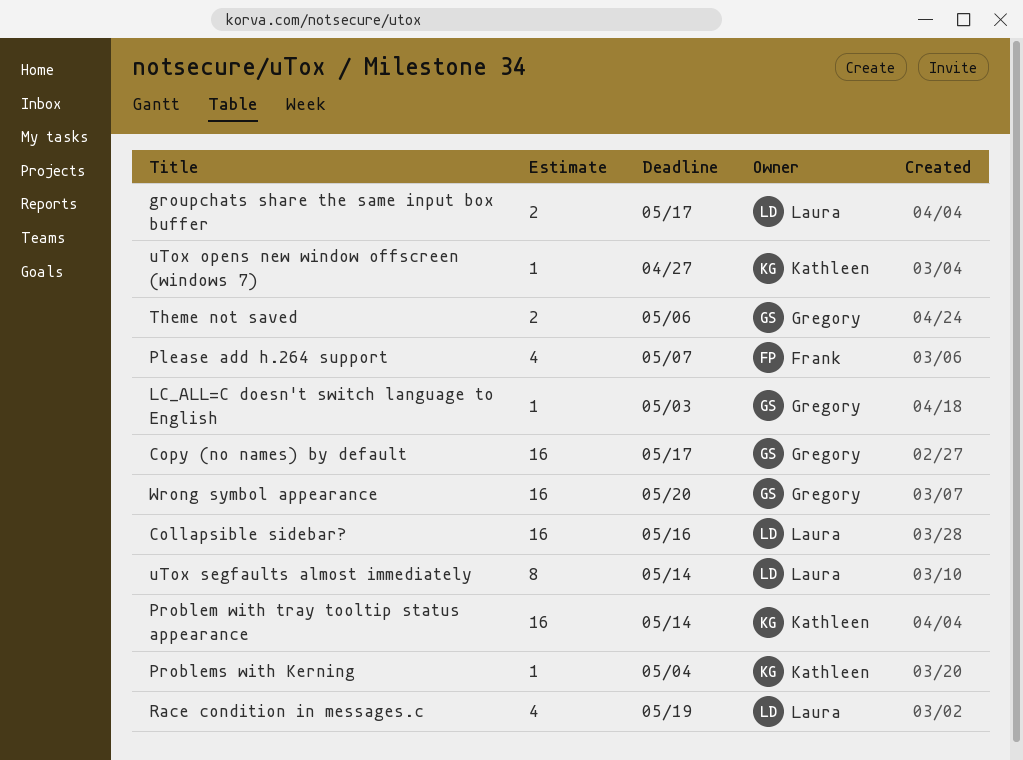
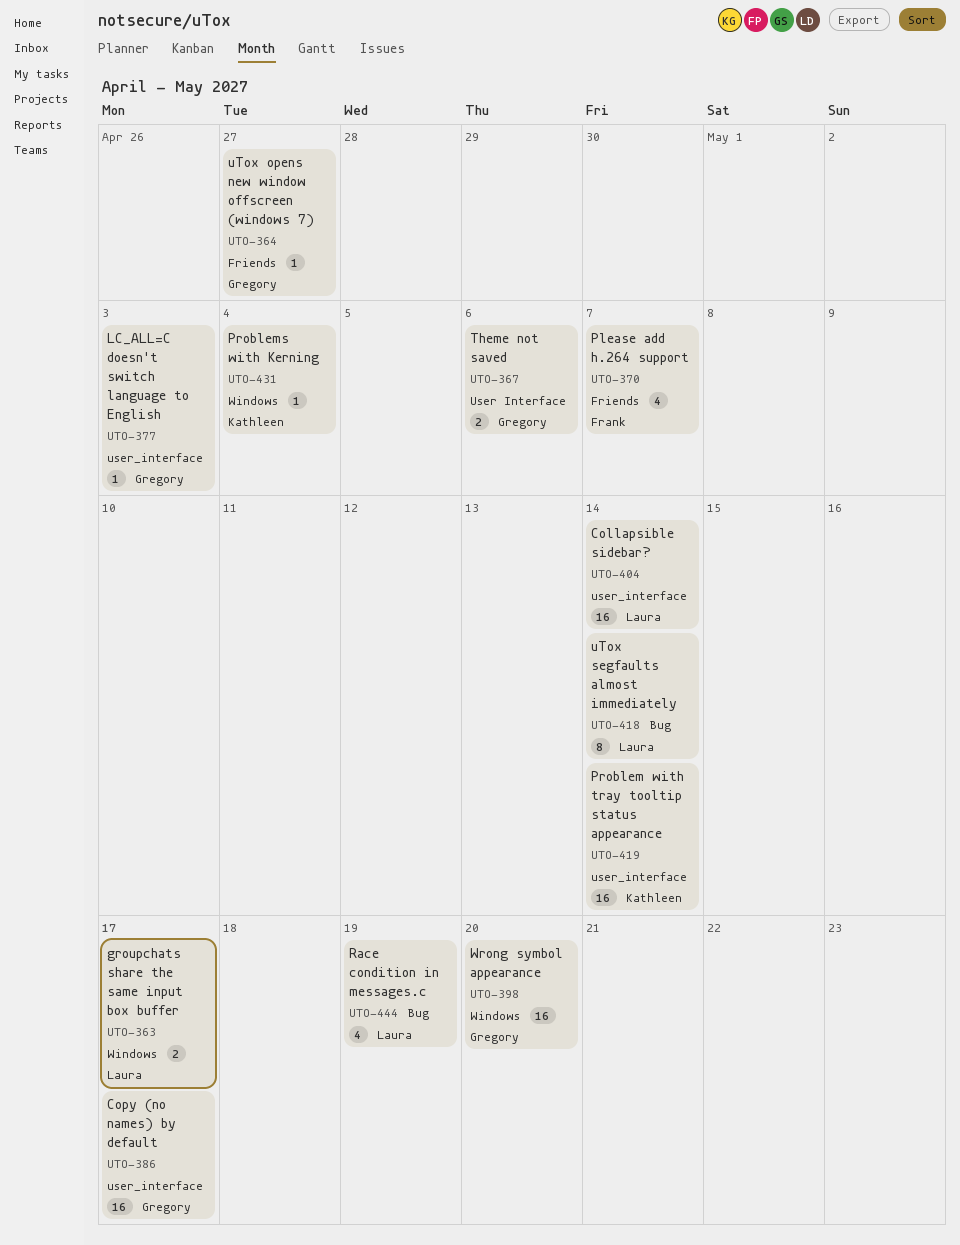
Collapsible sidebar?, due: May 16 -> May 14
uTox opens new window offscreen (windows 7), owner: Kathleen -> Gregory

